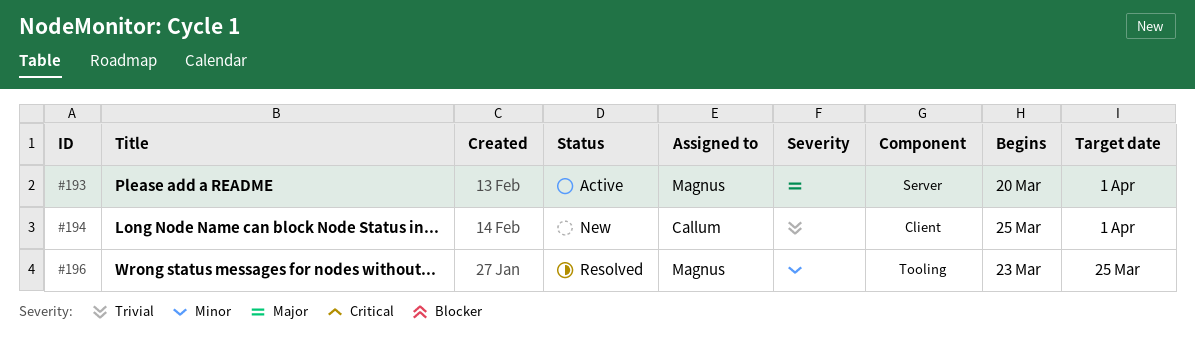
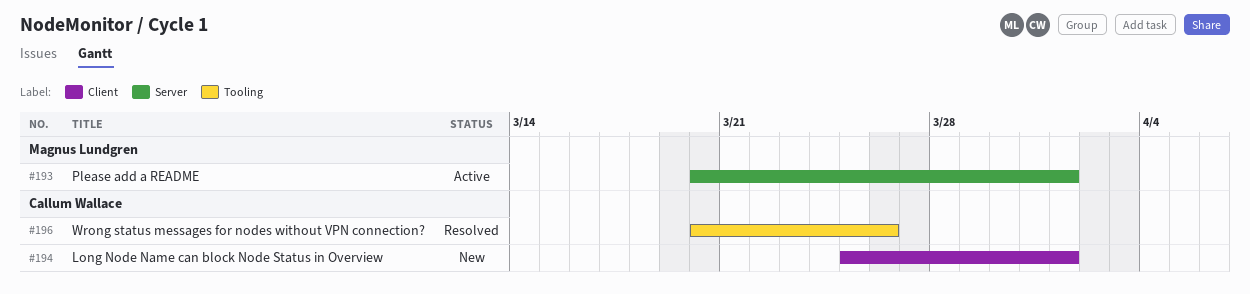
#196, owner: Magnus Lundgren -> Callum Wallace
#196, start: Mar 23 -> Mar 20
#196, due: Mar 25 -> Mar 26

